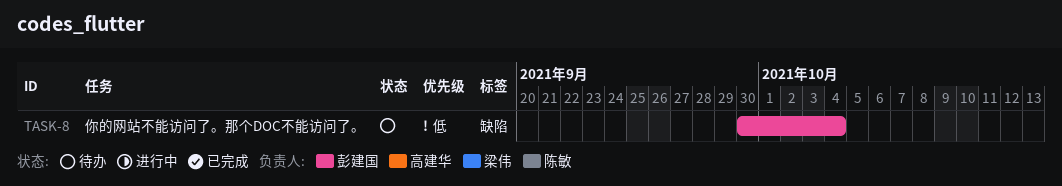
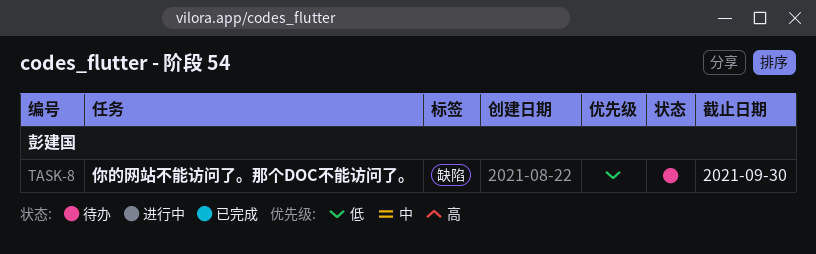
TASK-8, due: Oct 4 -> Sep 30

